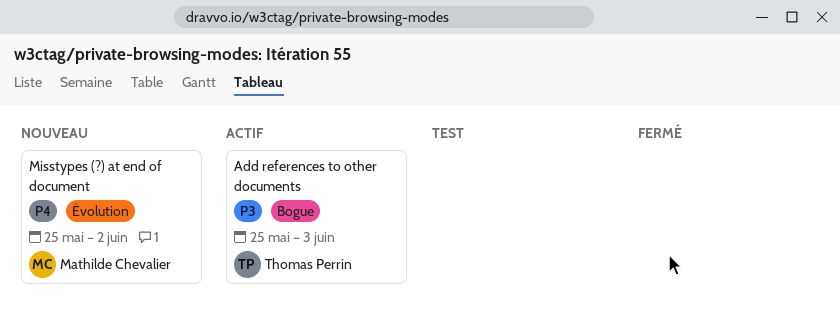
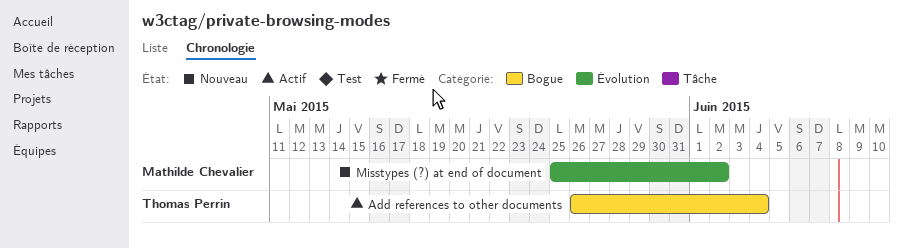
Add references to other documents, start: May 25 -> May 26
Add references to other documents, due: Jun 3 -> Jun 4

